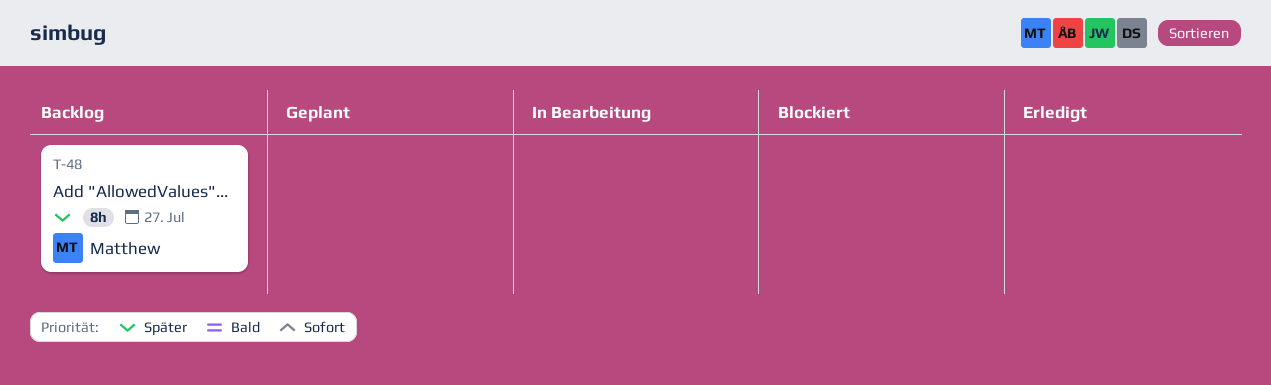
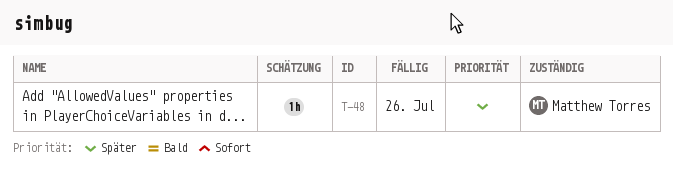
T-48, estimate: 8h -> 1h
T-48, due: Jul 27 -> Jul 26

